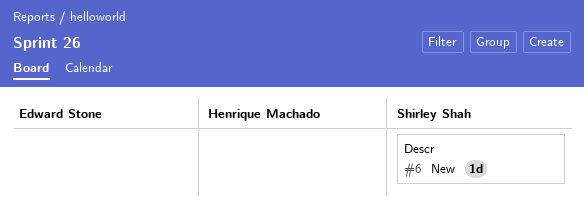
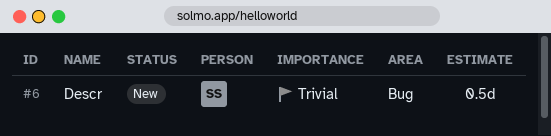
#6, estimate: 1d -> 0.5d

